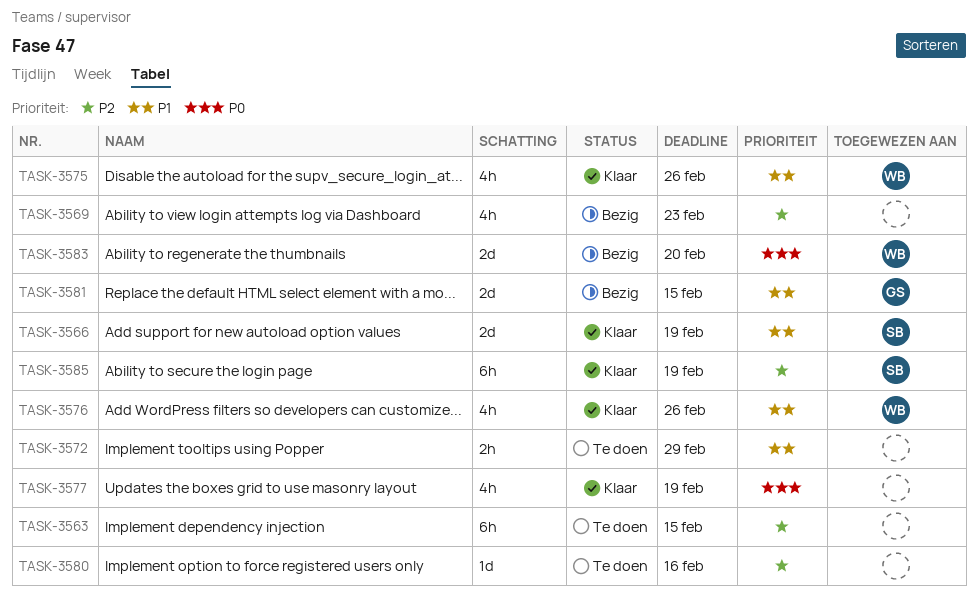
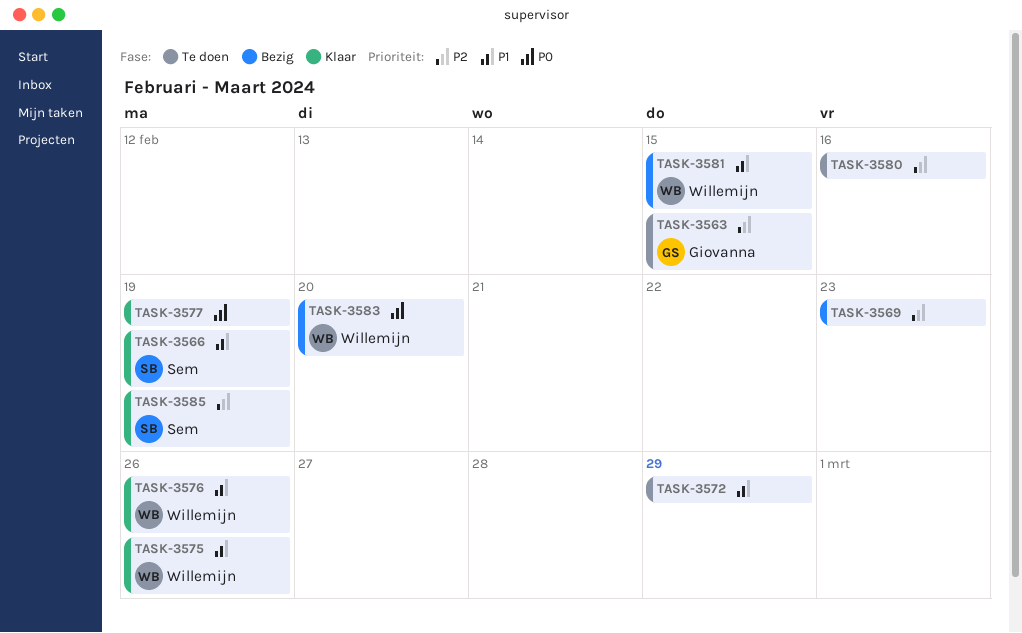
TASK-3563, owner: none -> Giovanna
TASK-3581, owner: Giovanna -> Willemijn

